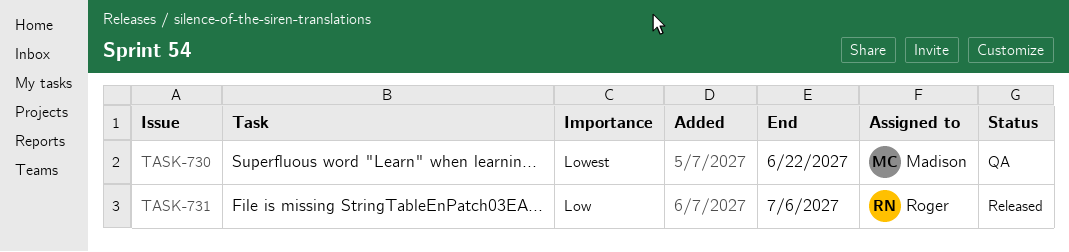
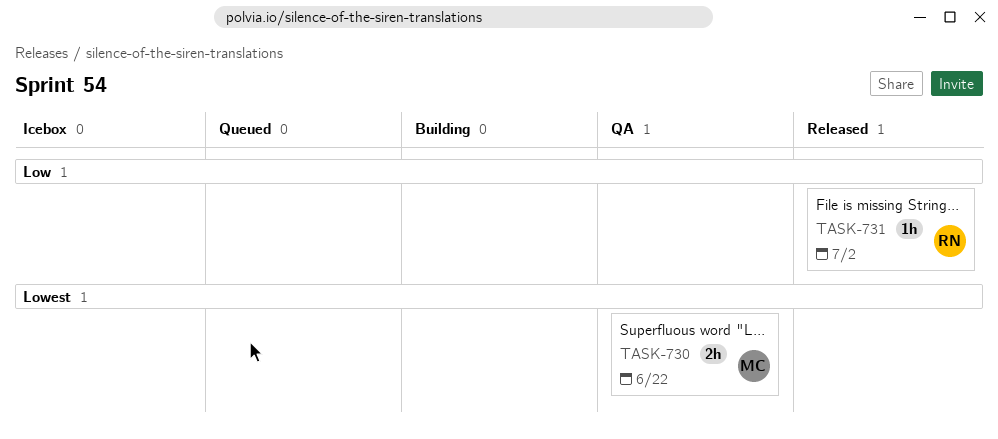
TASK-731, due: Jul 6 -> Jul 2

